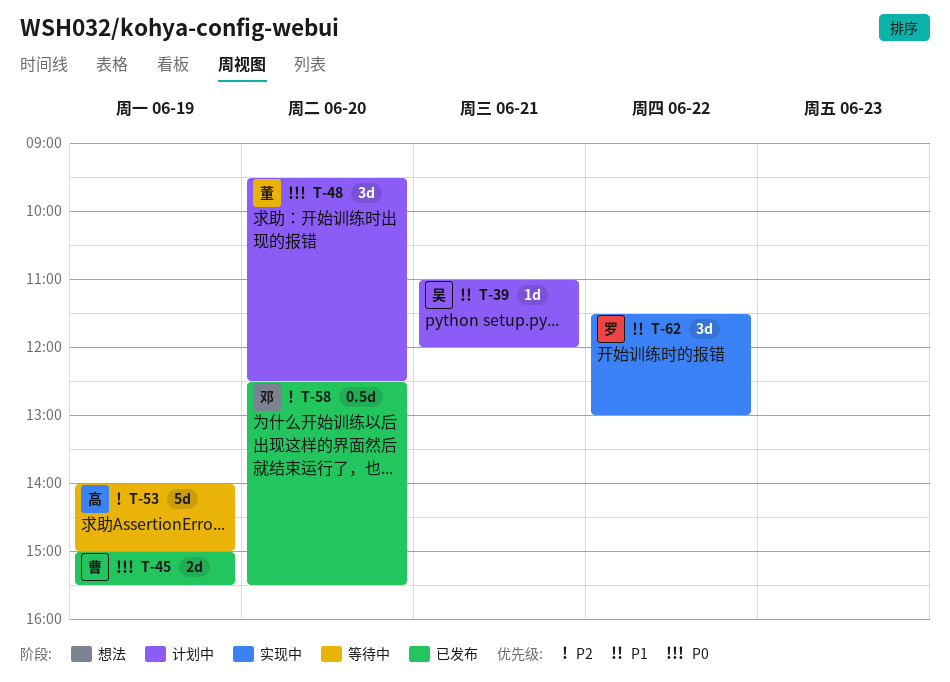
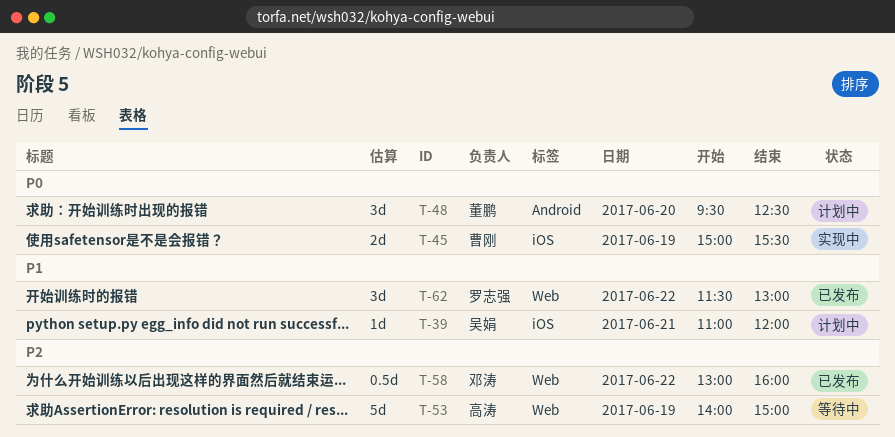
T-45, status: 已发布 -> 实现中
T-58, day: Jun 20 -> Jun 22
T-58, begins: 12:30 -> 13:00
T-58, ends: 15:30 -> 16:00
T-62, status: 实现中 -> 已发布

